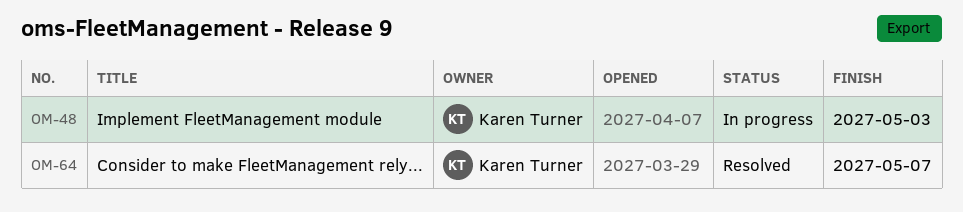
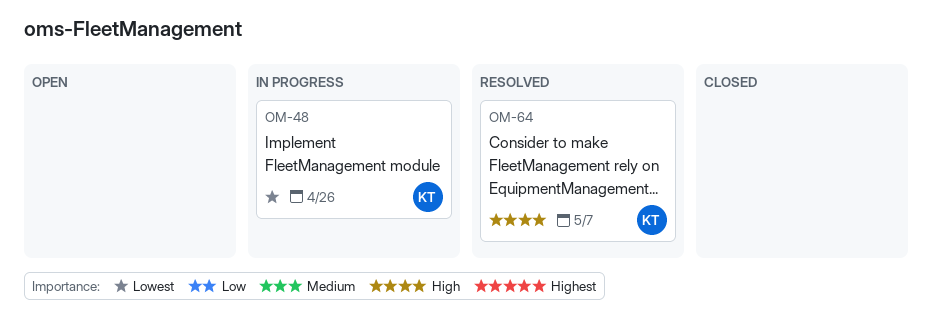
OM-48, due: May 3 -> Apr 26

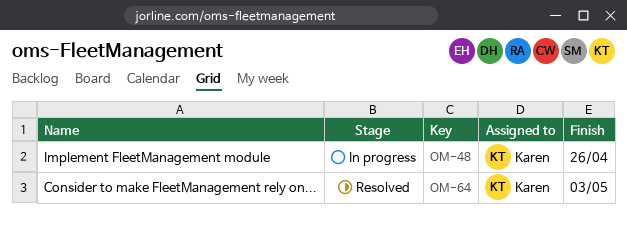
OM-64, due: May 7 -> May 3

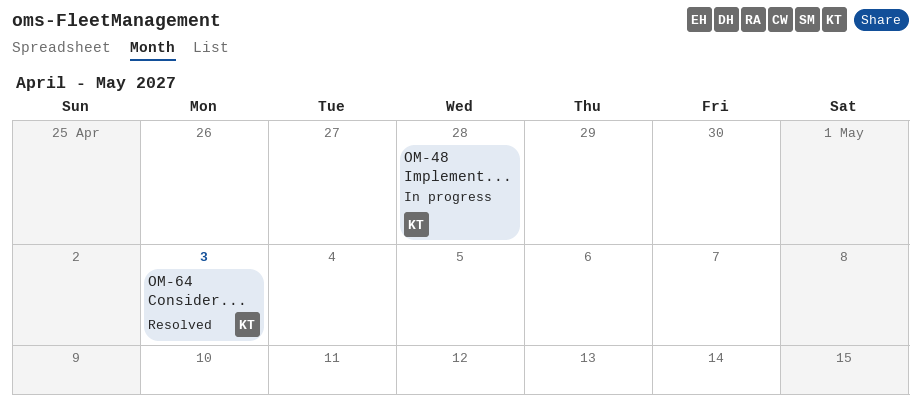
OM-48, due: Apr 26 -> Apr 28

